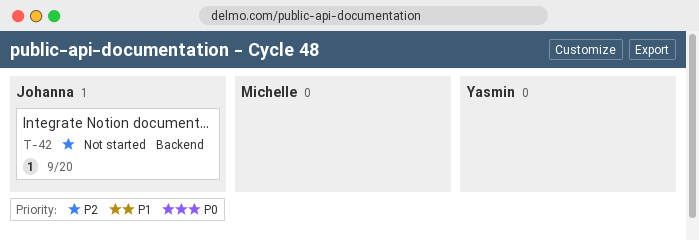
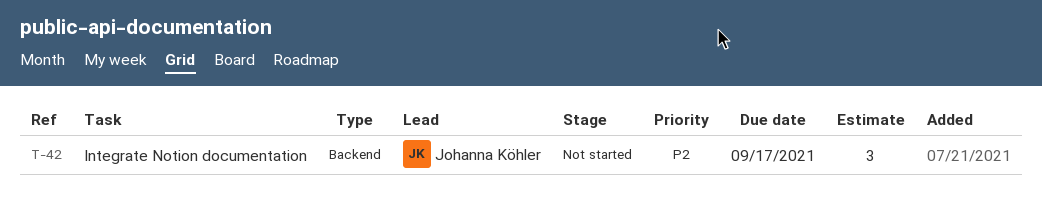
T-42, estimate: 1 -> 3
T-42, due: Sep 20 -> Sep 17

